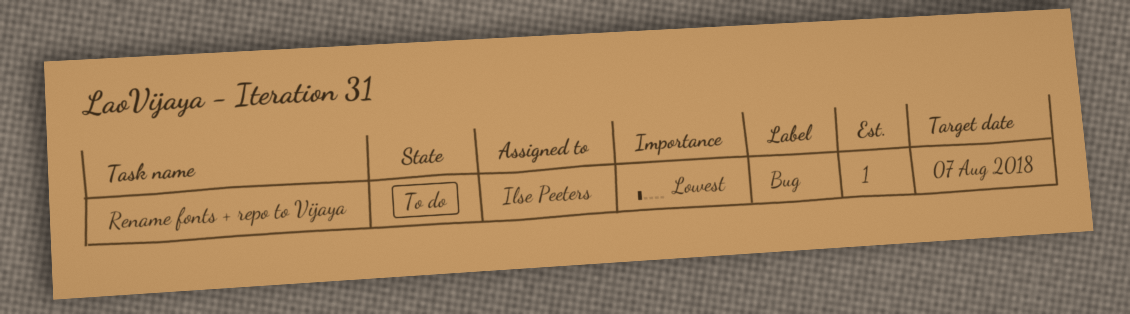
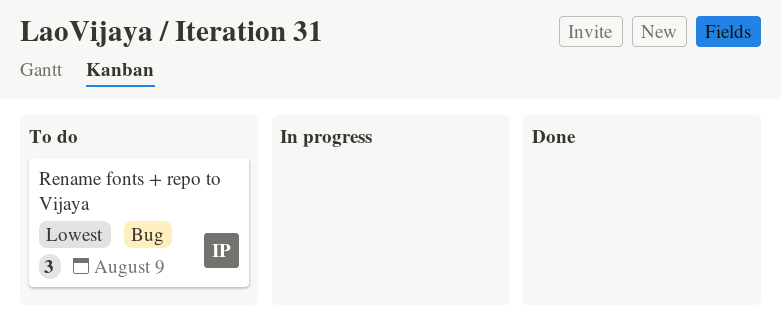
Rename fonts + repo to Vijaya, estimate: 1 -> 3
Rename fonts + repo to Vijaya, due: Aug 7 -> Aug 9

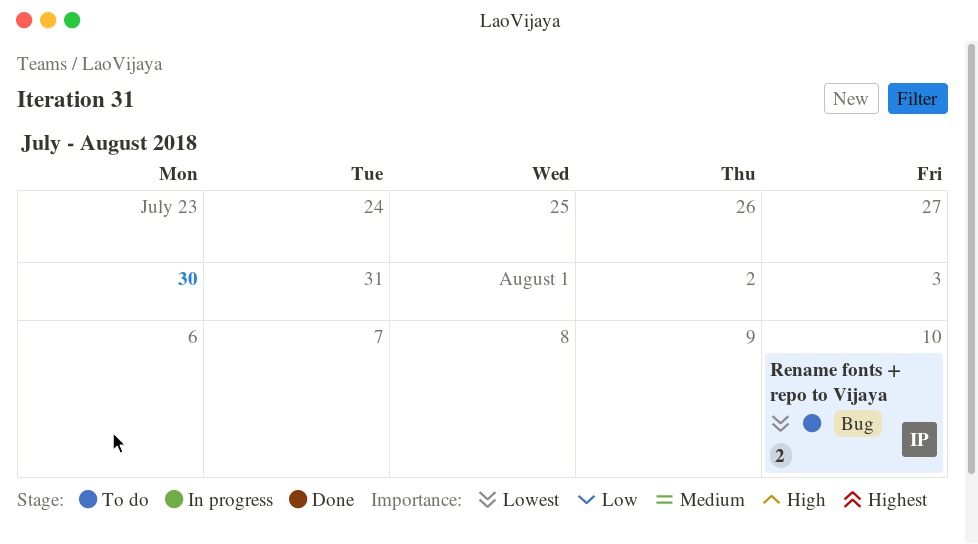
Rename fonts + repo to Vijaya, estimate: 3 -> 2
Rename fonts + repo to Vijaya, due: Aug 9 -> Aug 10

